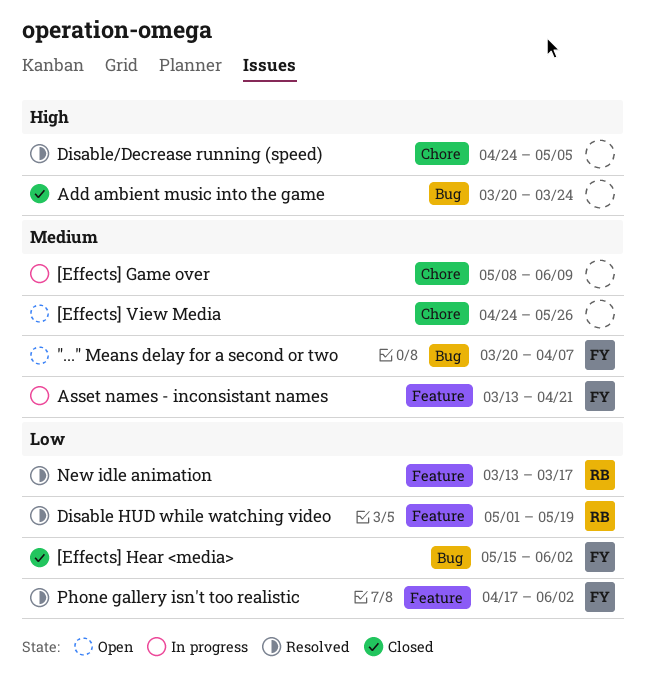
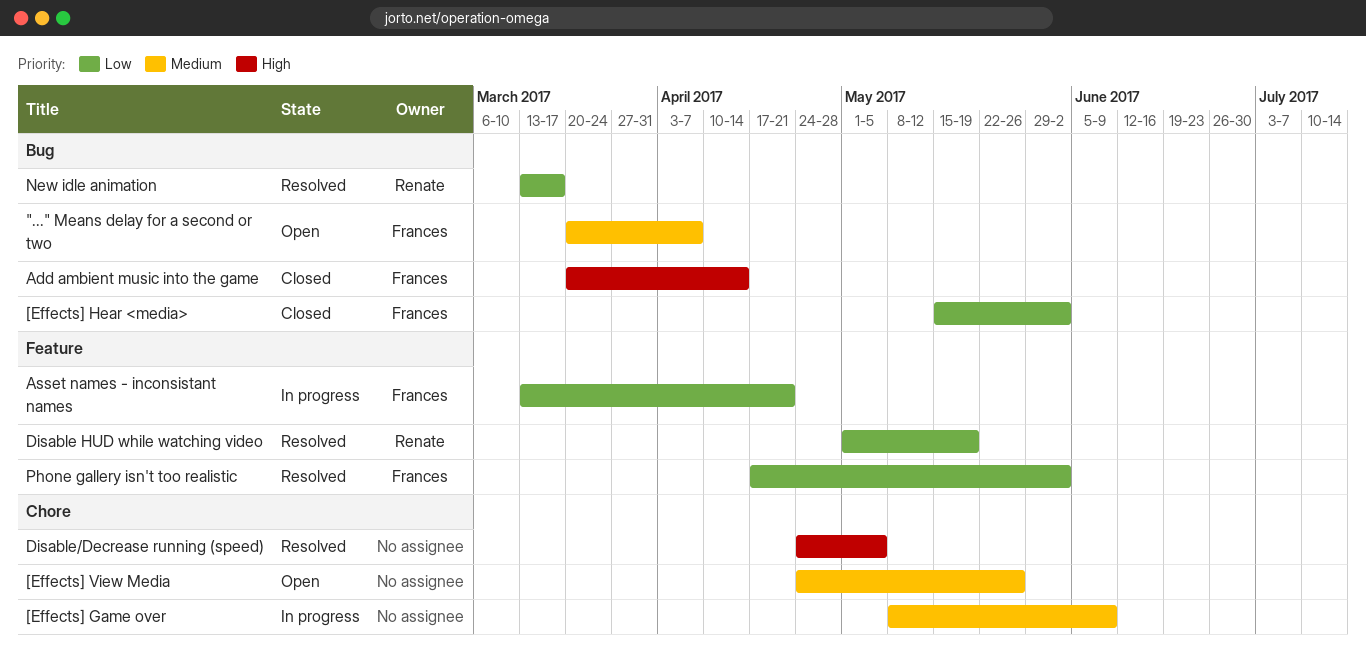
Add ambient music into the game, owner: none -> Frances
Add ambient music into the game, due: Mar 24 -> Apr 14
Asset names - inconsistant names, priority: Medium -> Low
New idle animation, label: Feature -> Bug

